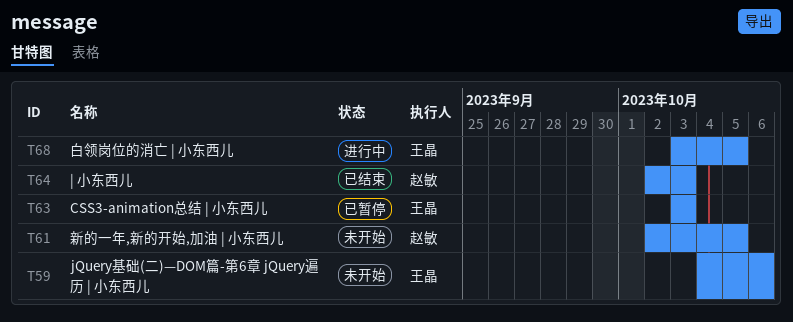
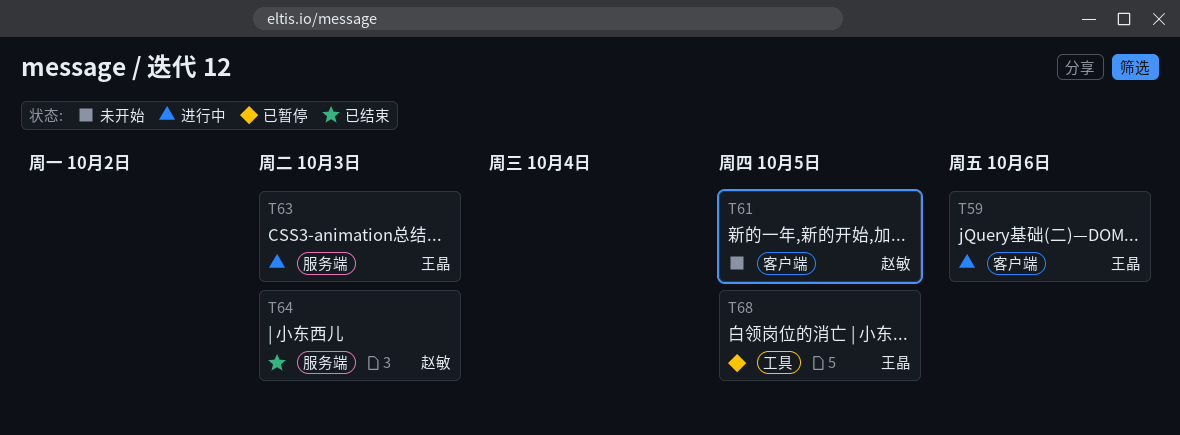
T59, status: 未开始 -> 进行中
T63, status: 已暂停 -> 进行中
T68, status: 进行中 -> 已暂停

